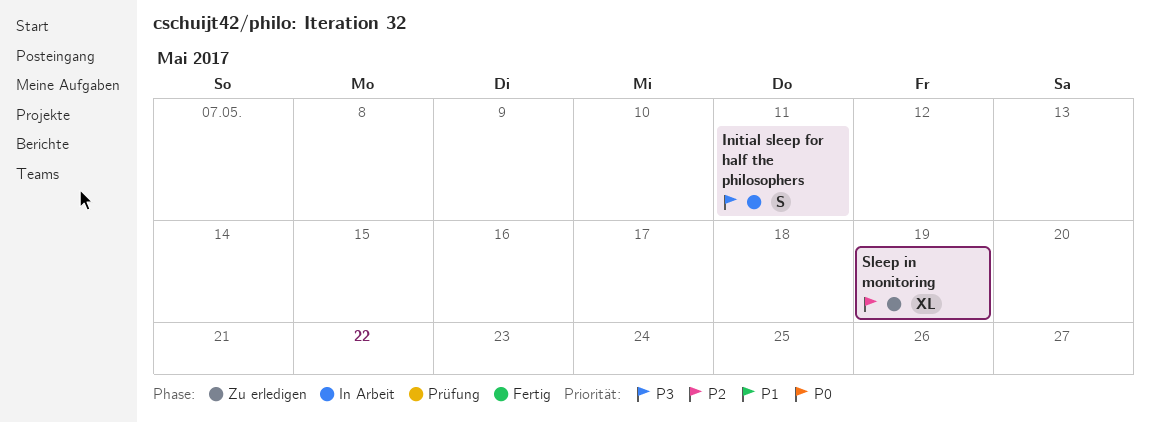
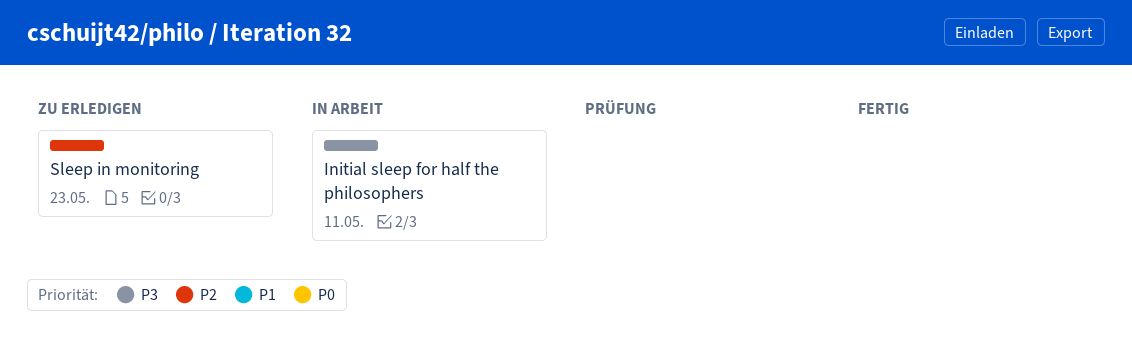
Sleep in monitoring, due: May 19 -> May 23

